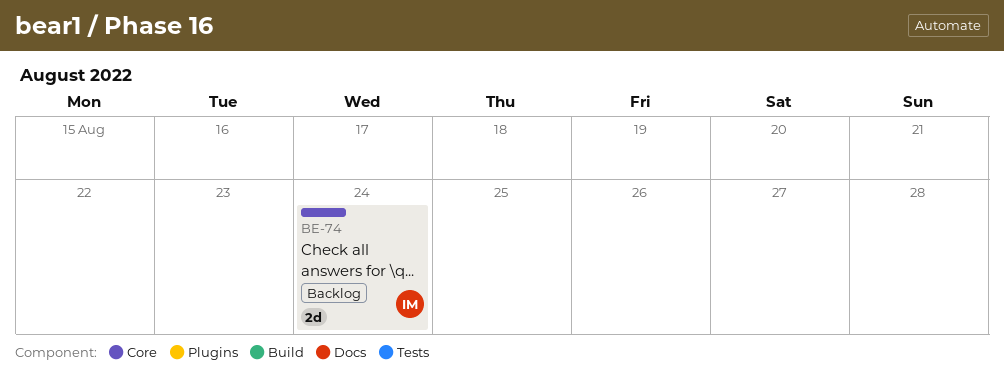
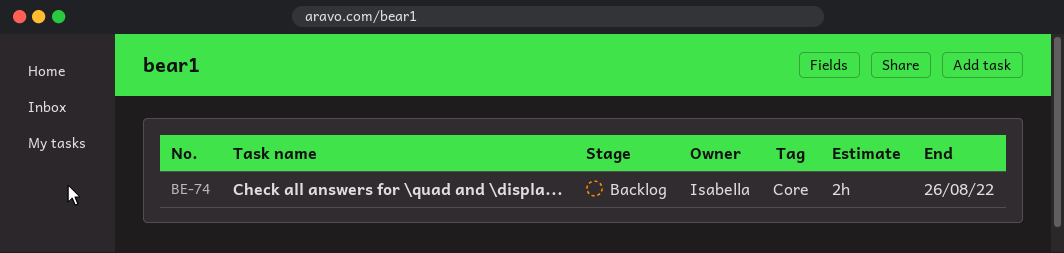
BE-74, estimate: 2d -> 2h
BE-74, due: Aug 24 -> Aug 26

